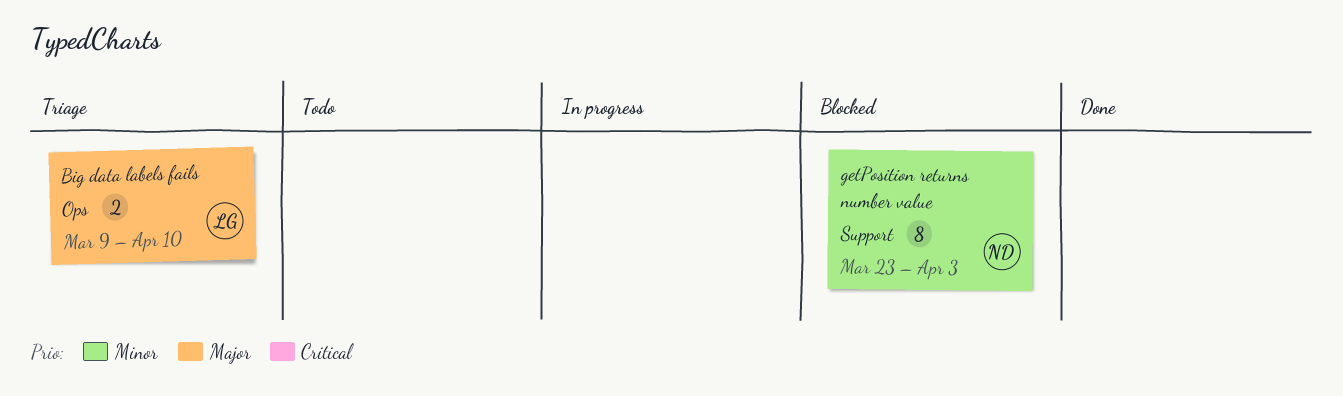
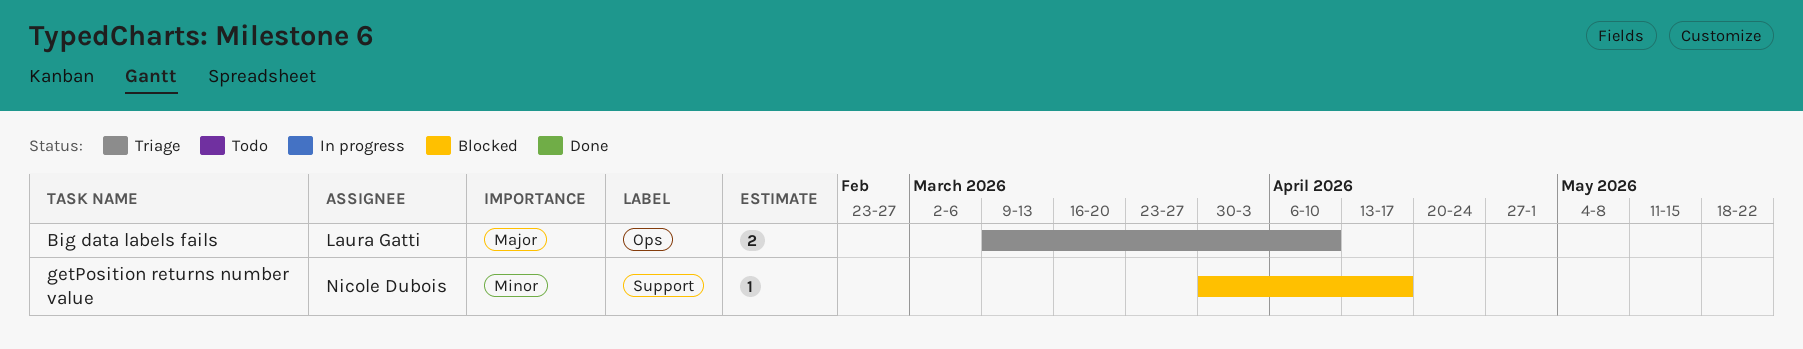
getPosition returns number value, estimate: 8 -> 1
getPosition returns number value, start: Mar 23 -> Mar 30
getPosition returns number value, due: Apr 3 -> Apr 17

